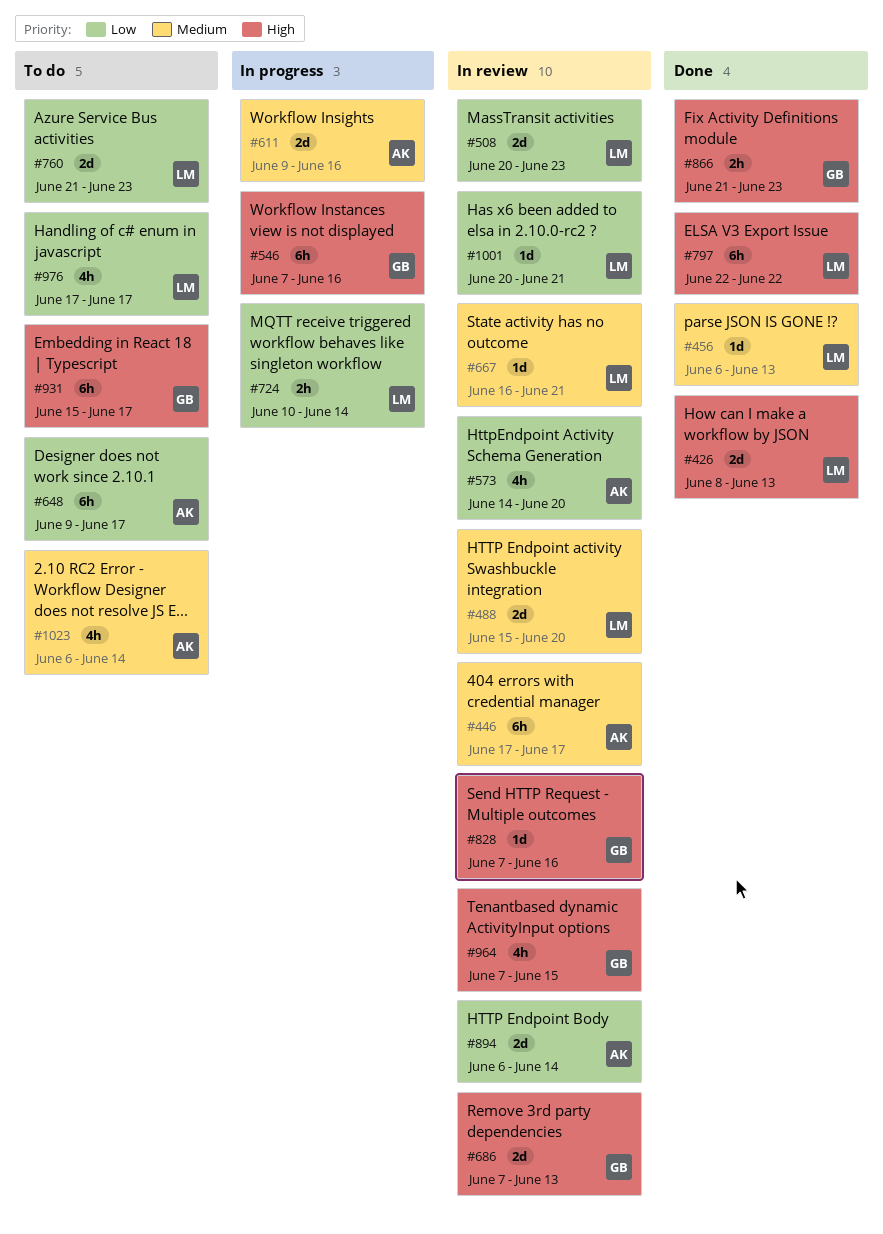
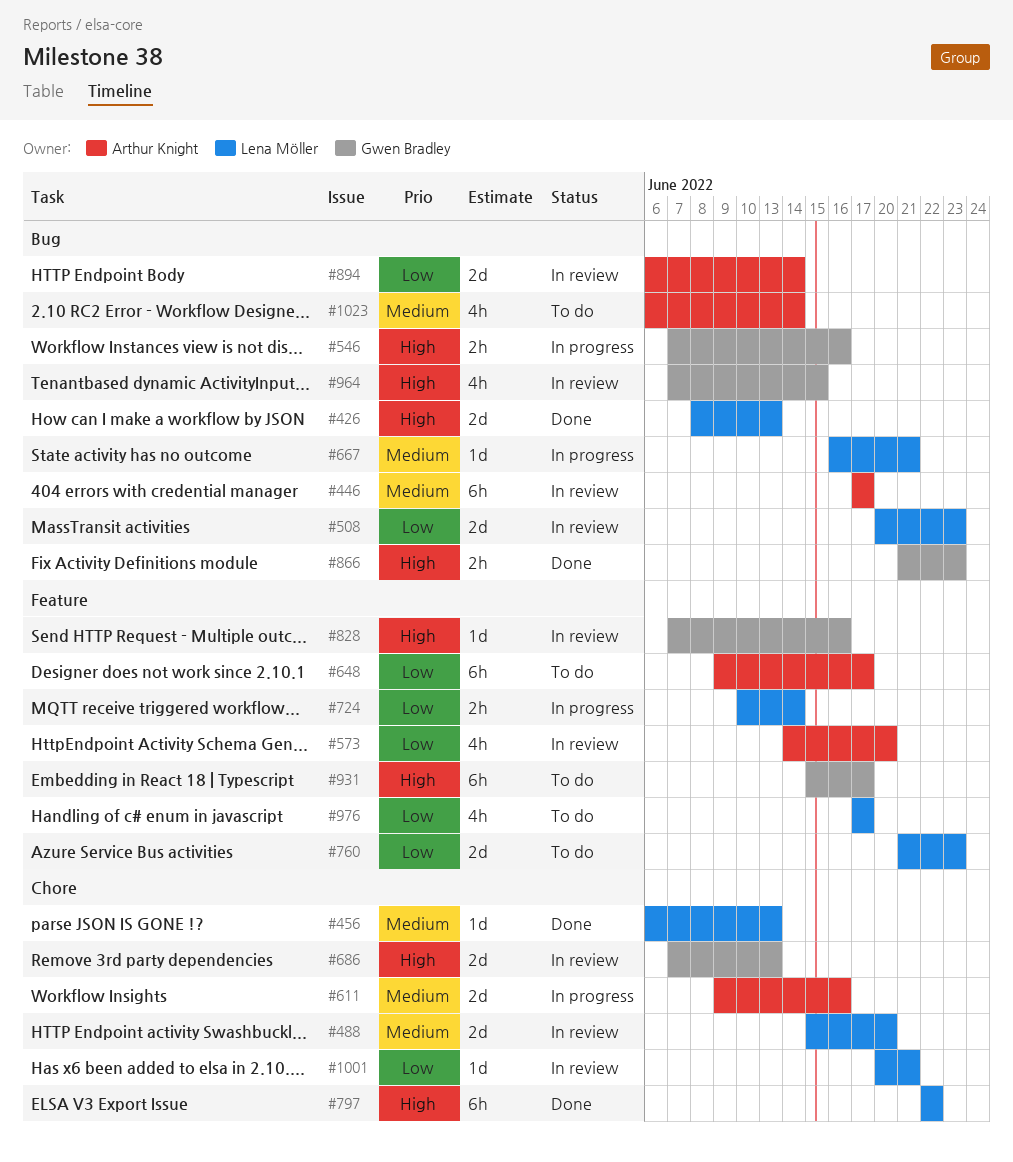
#546, estimate: 6h -> 2h
#667, status: In review -> In progress

